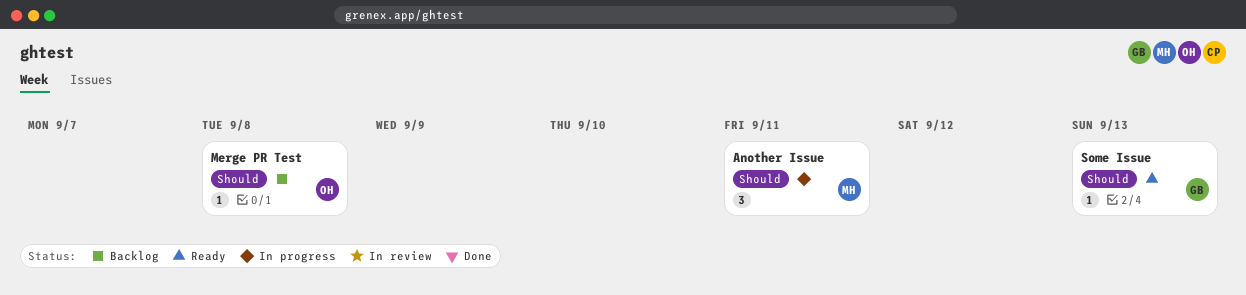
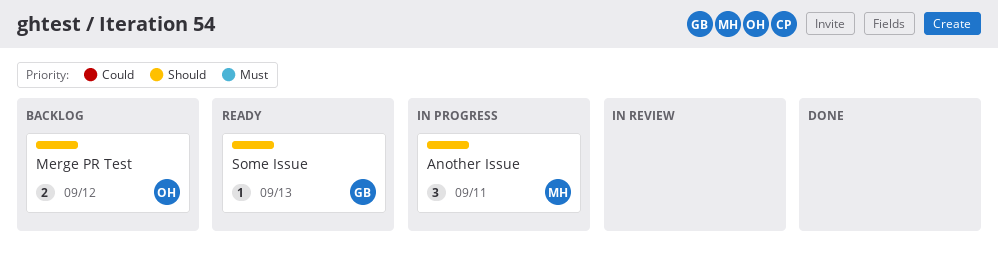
Merge PR Test, estimate: 1 -> 2
Merge PR Test, due: Sep 8 -> Sep 12

